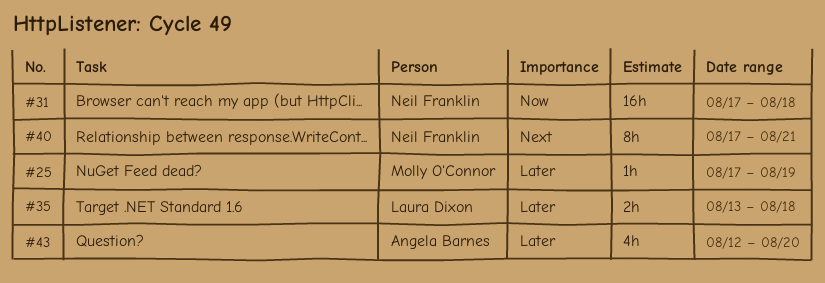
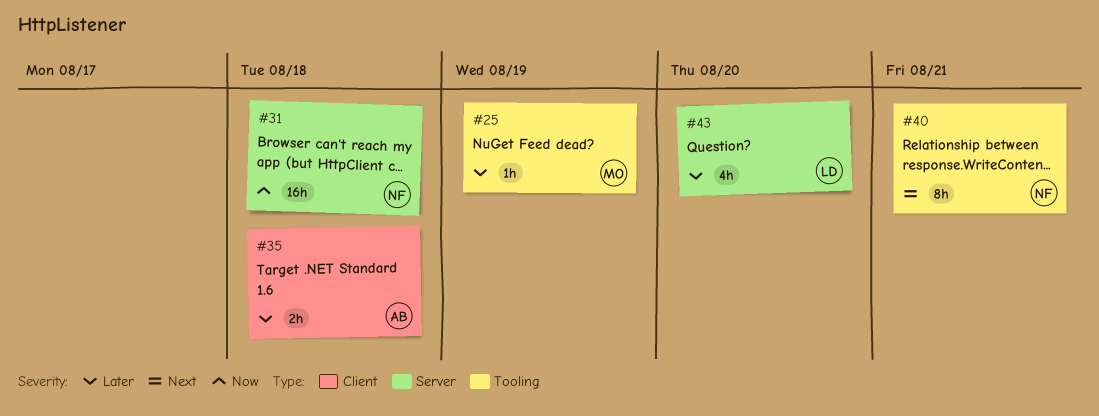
#35, owner: Laura Dixon -> Angela Barnes
#43, owner: Angela Barnes -> Laura Dixon

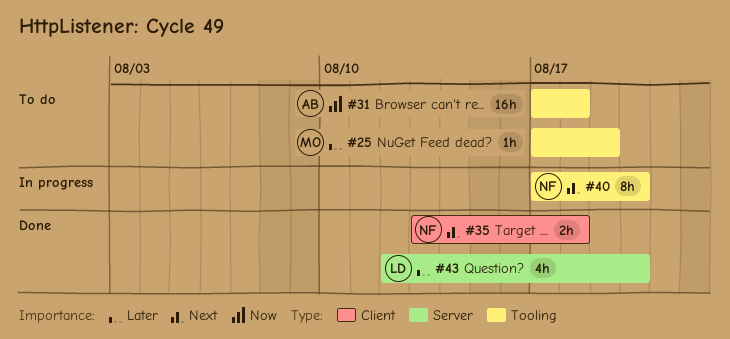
#31, owner: NF -> AB
#31, label: Server -> Tooling
#35, owner: AB -> NF
#35, priority: Later -> Next
#40, due: Aug 21 -> Aug 20

